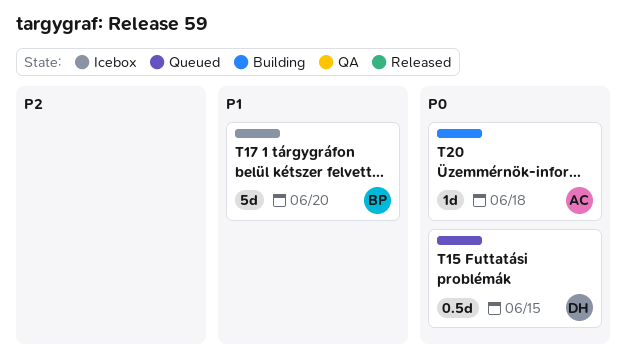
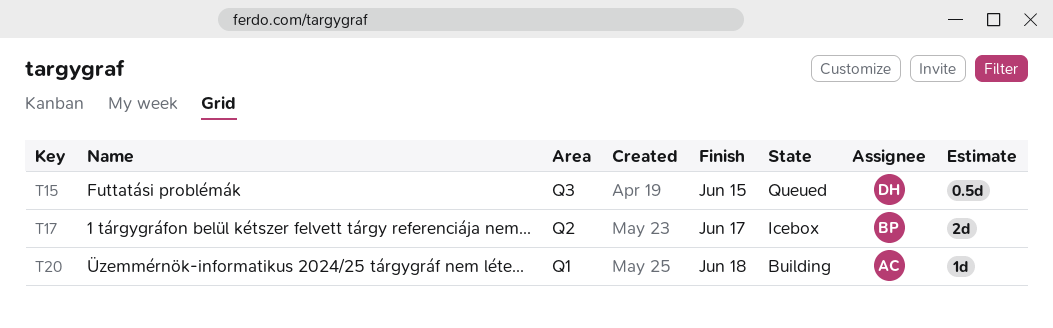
T17, estimate: 5d -> 2d
T17, due: Jun 20 -> Jun 17

